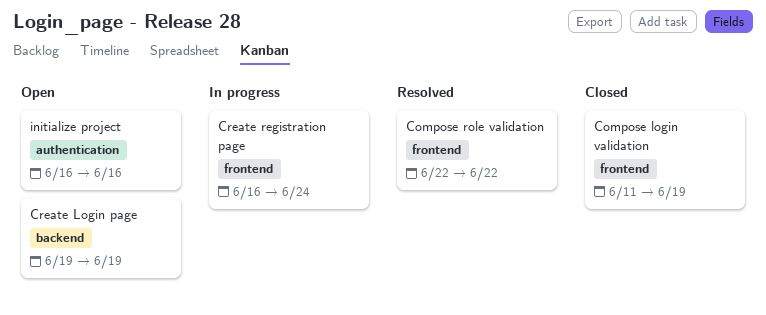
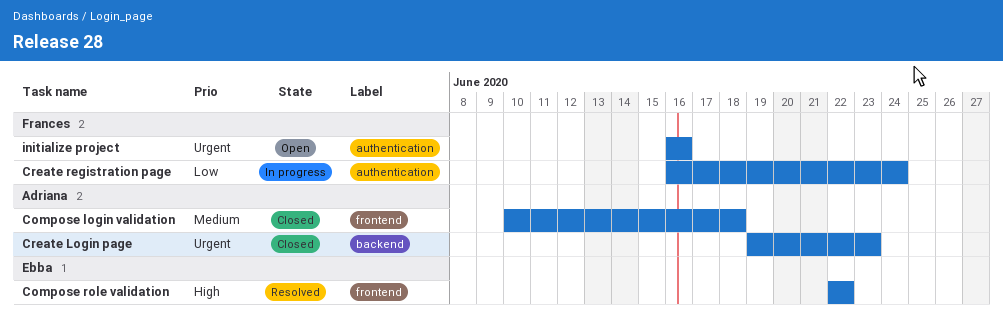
Compose login validation, start: Jun 11 -> Jun 10
Compose login validation, due: Jun 19 -> Jun 18
Create Login page, status: Open -> Closed
Create Login page, due: Jun 19 -> Jun 23
Create registration page, label: frontend -> authentication

